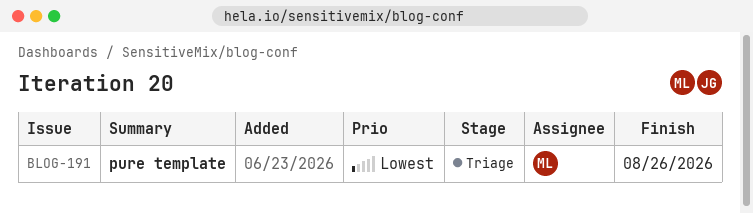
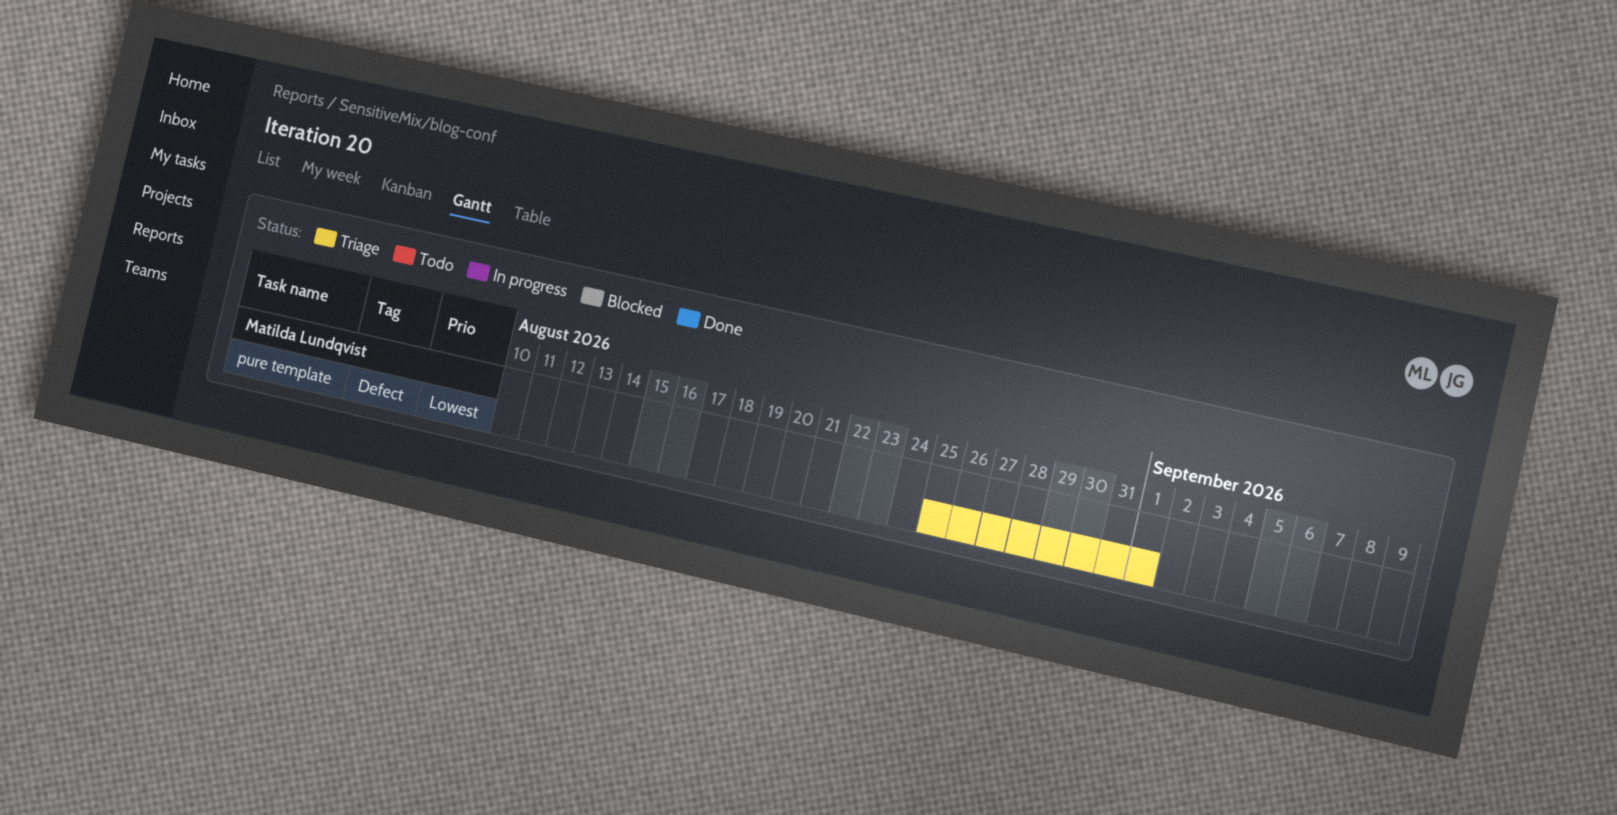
pure template, due: Aug 26 -> Sep 1

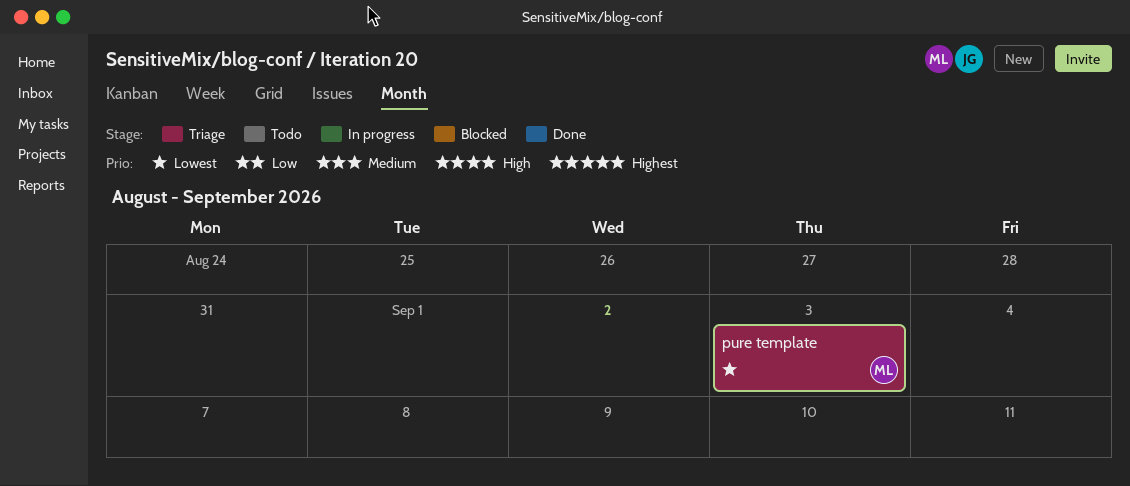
pure template, due: Sep 1 -> Sep 3

